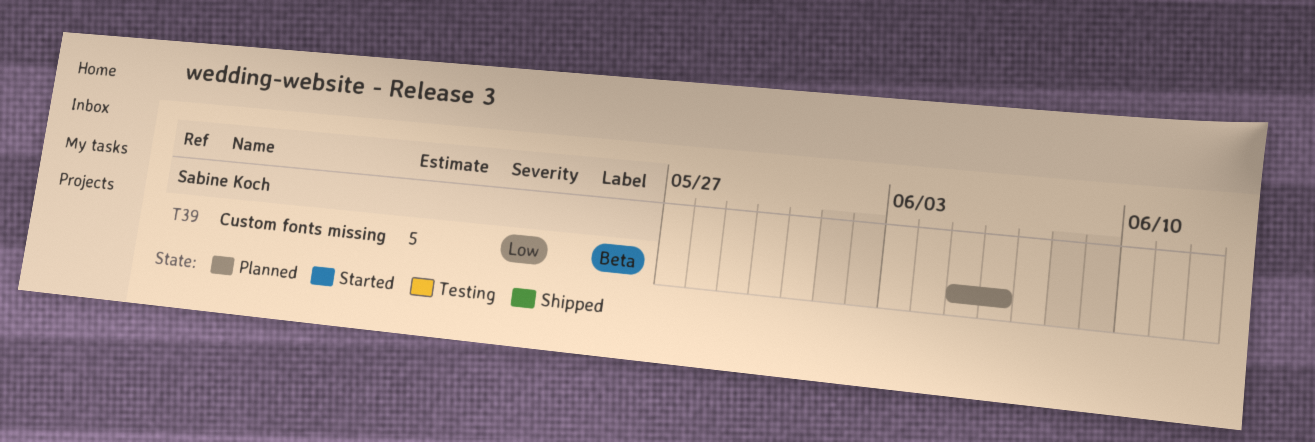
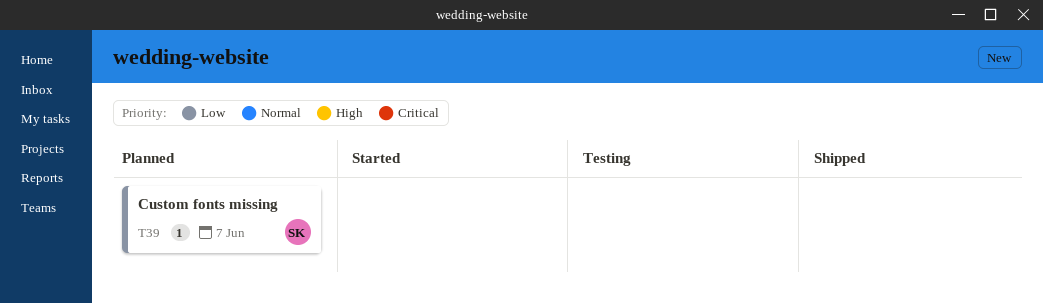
T39, estimate: 5 -> 1
T39, due: Jun 6 -> Jun 7

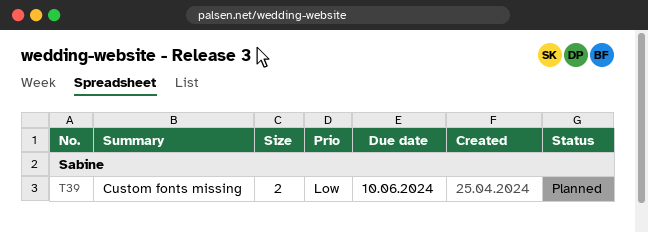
T39, estimate: 1 -> 2
T39, due: Jun 7 -> Jun 10

